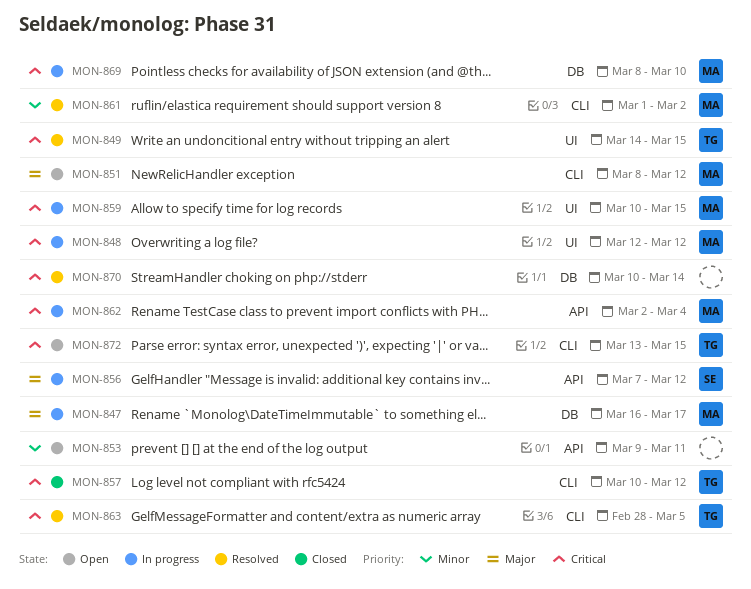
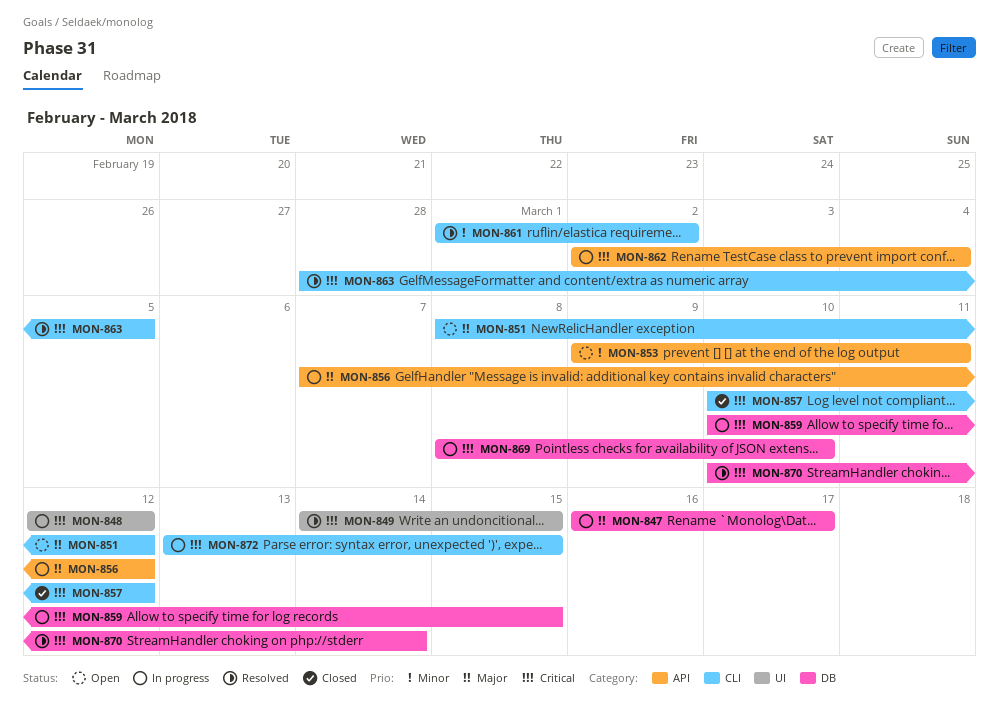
MON-859, label: UI -> DB
MON-872, status: Open -> In progress

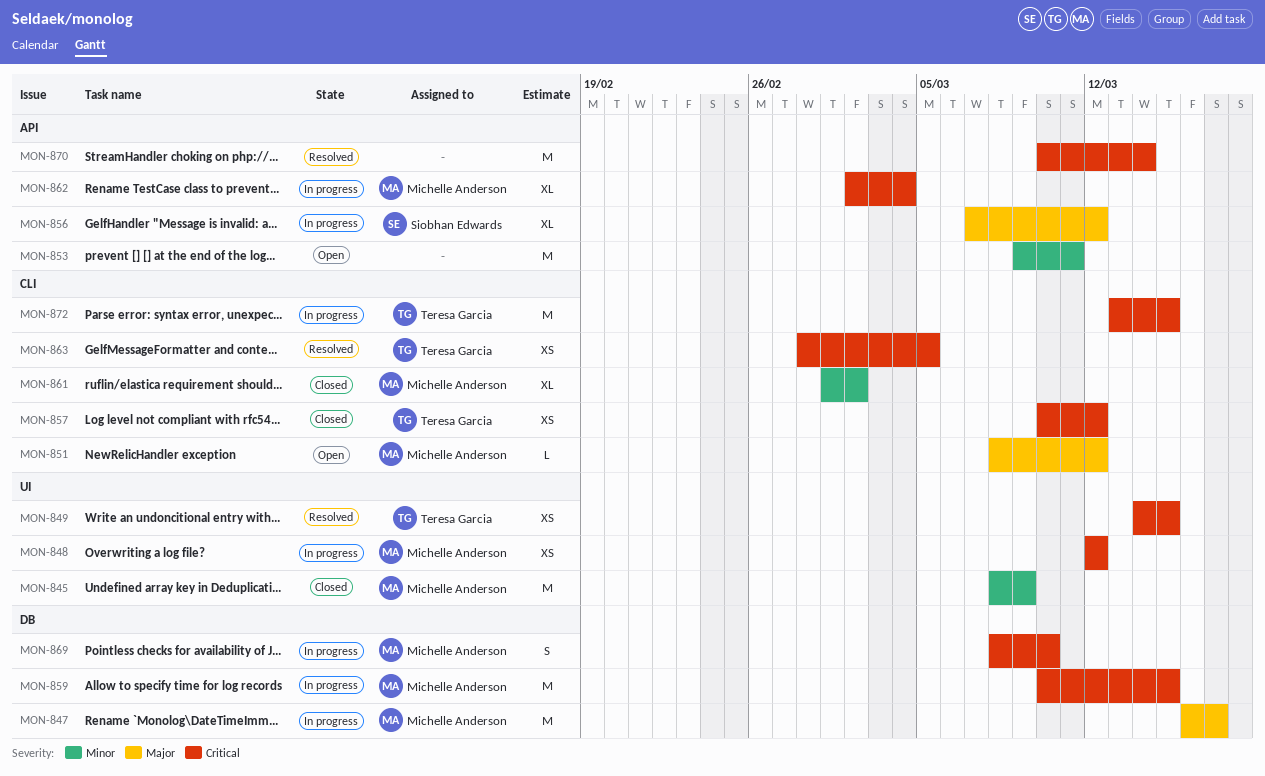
MON-845: none -> present
MON-861, status: Resolved -> Closed
MON-870, label: DB -> API

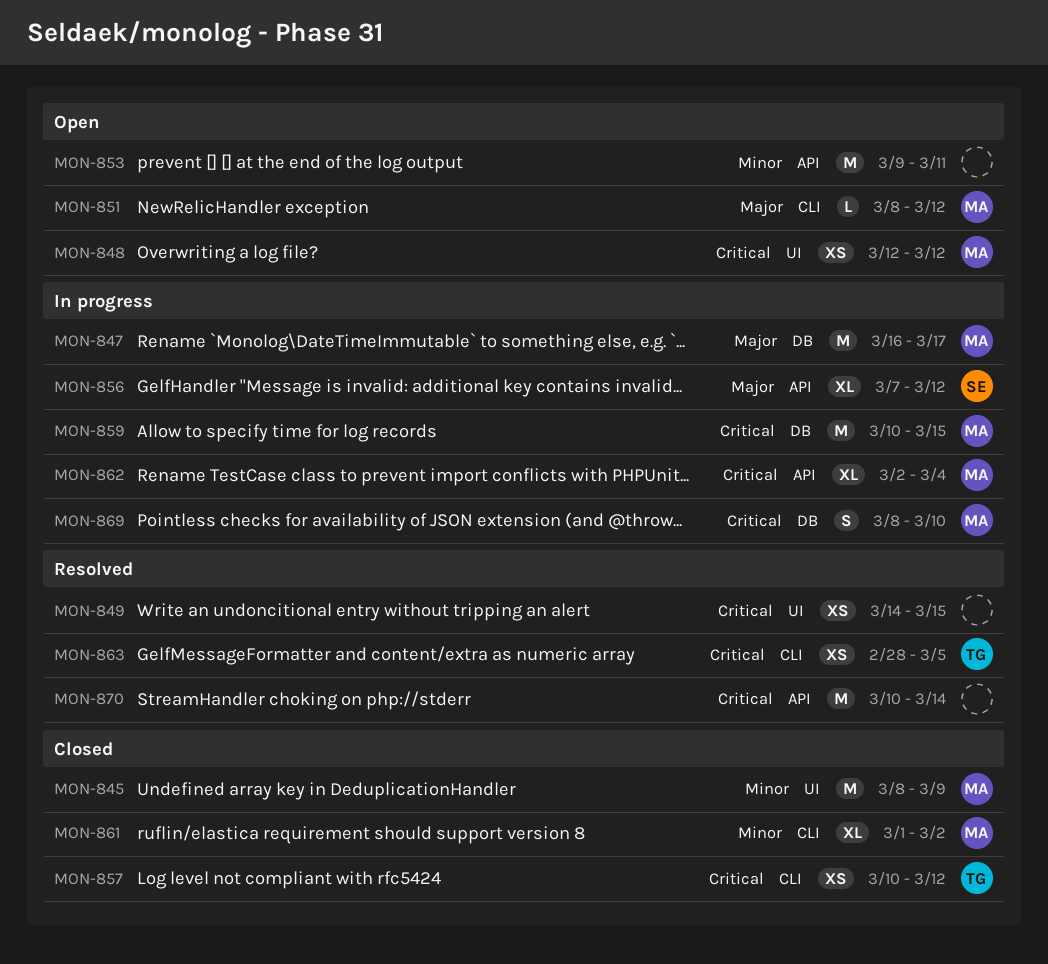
MON-848, status: In progress -> Open
MON-849, owner: Teresa Garcia -> none
MON-872: present -> none

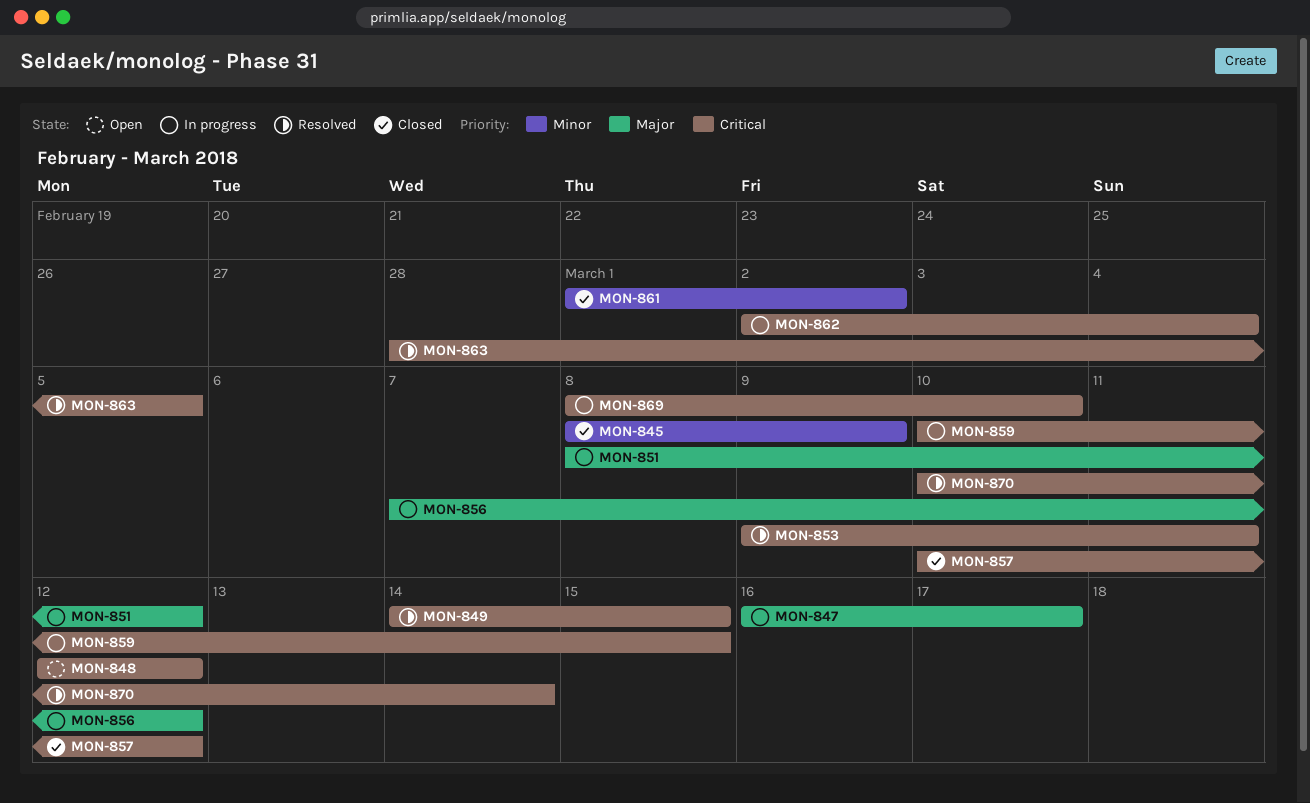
MON-851, status: Open -> In progress
MON-853, status: Open -> Resolved
MON-853, priority: Minor -> Critical

